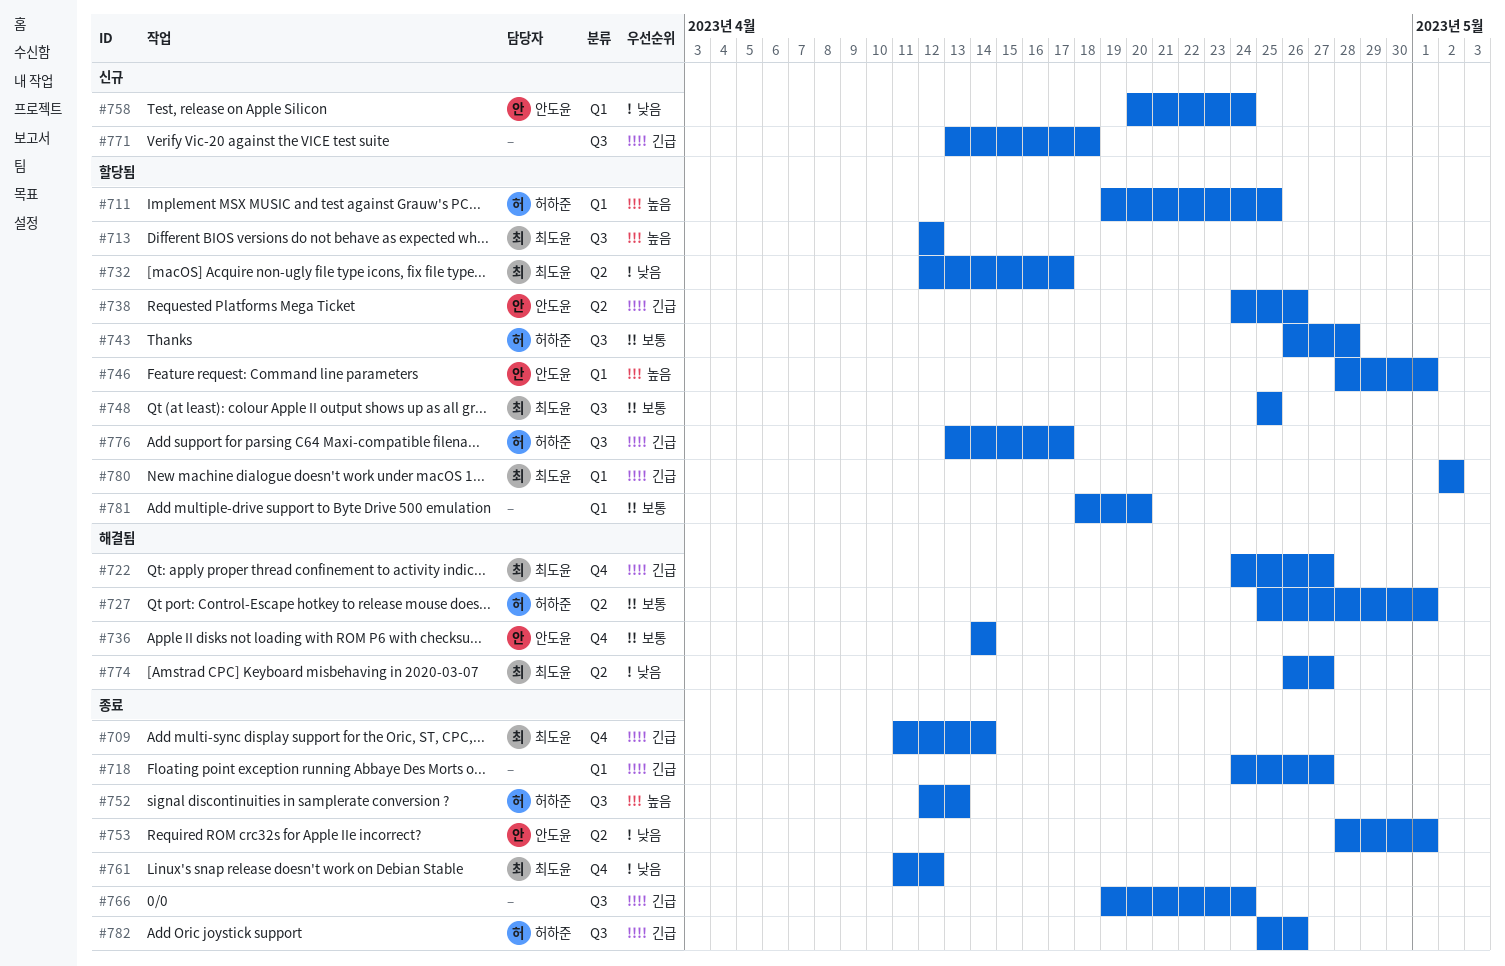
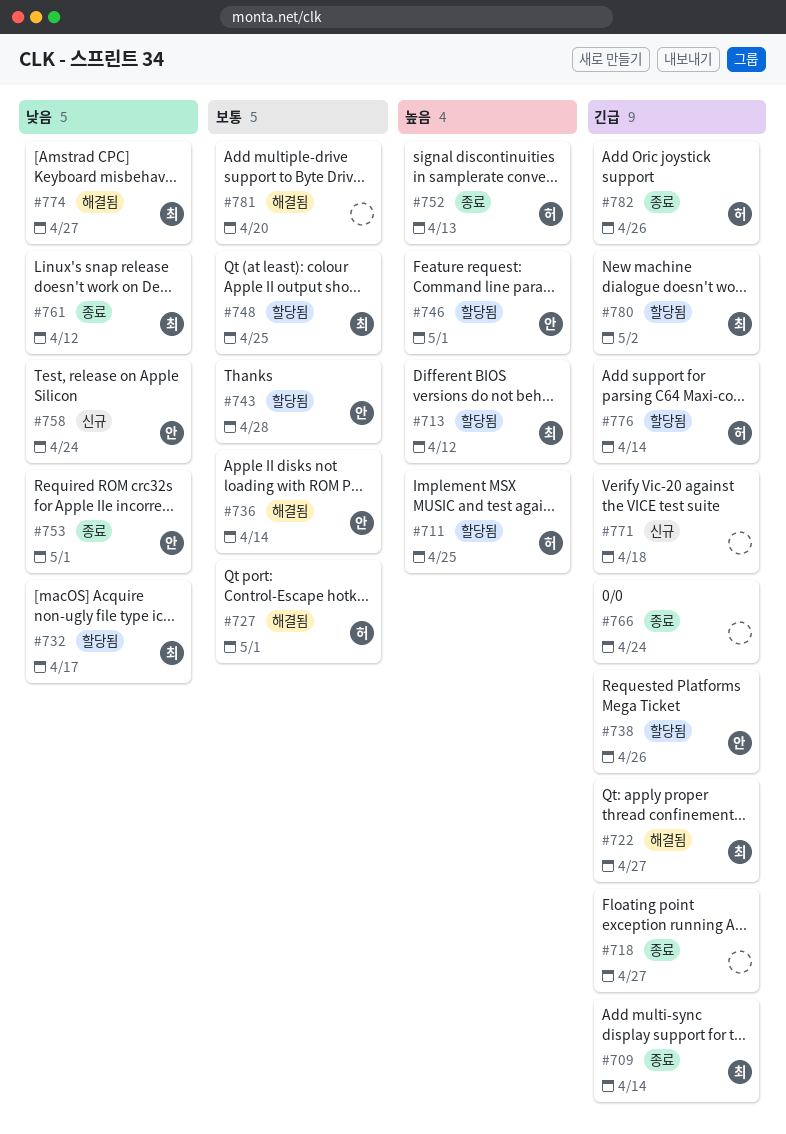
#743, owner: 허하준 -> 안도윤
#776, due: Apr 17 -> Apr 14
#781, status: 할당됨 -> 해결됨

